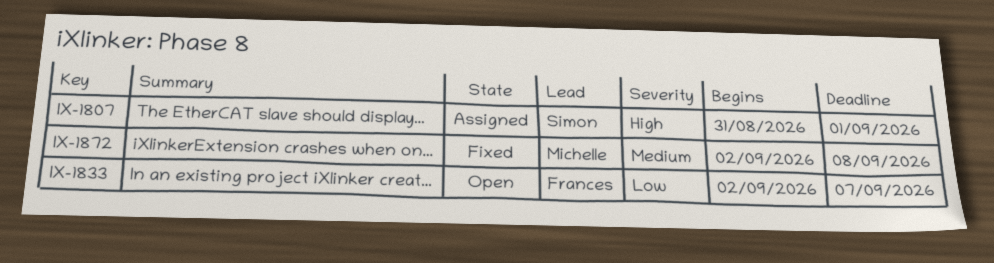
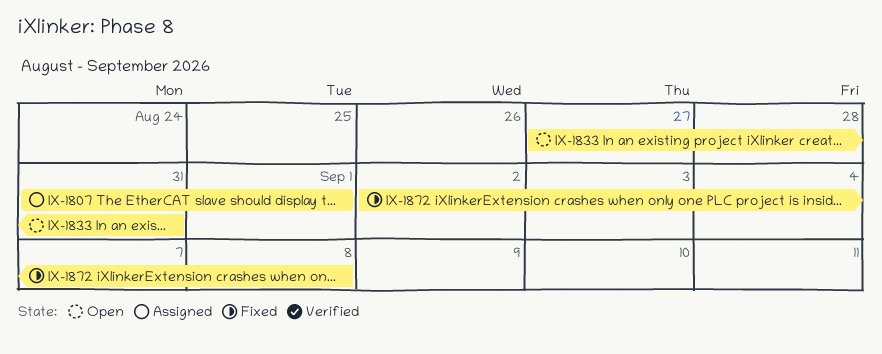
IX-1833, start: Sep 2 -> Aug 27
IX-1833, due: Sep 7 -> Aug 31

